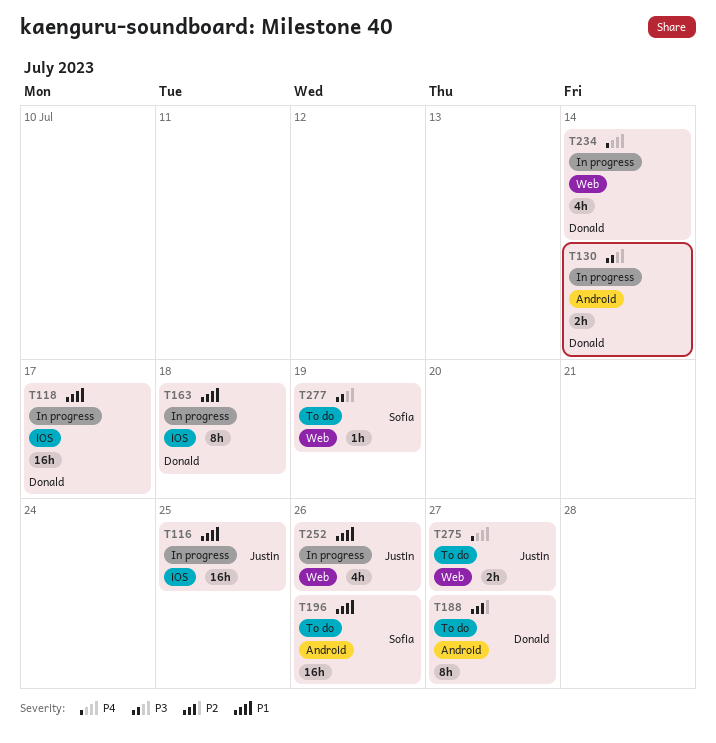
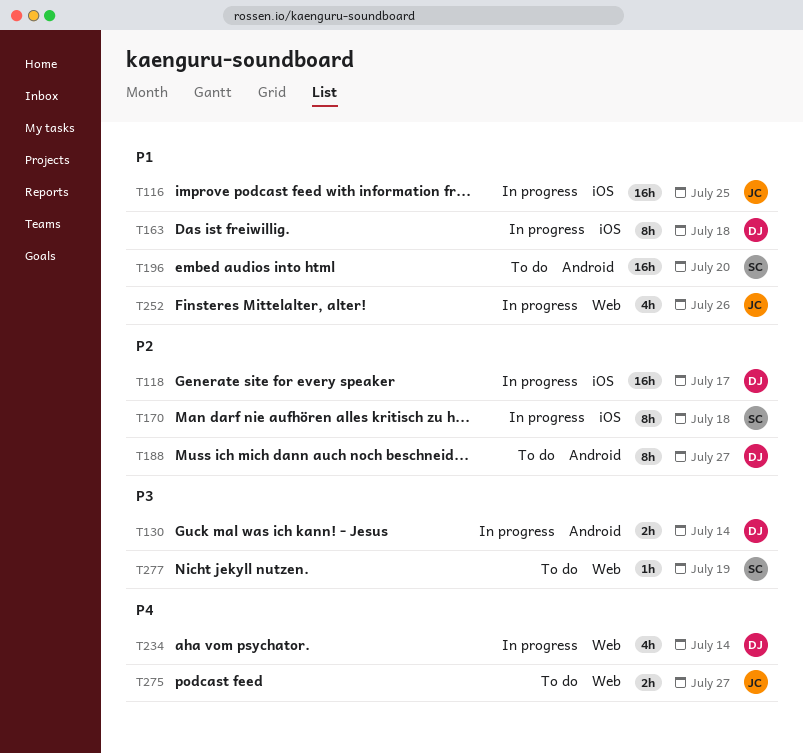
T118, priority: P1 -> P2
T170: none -> present
T196, due: Jul 26 -> Jul 20

